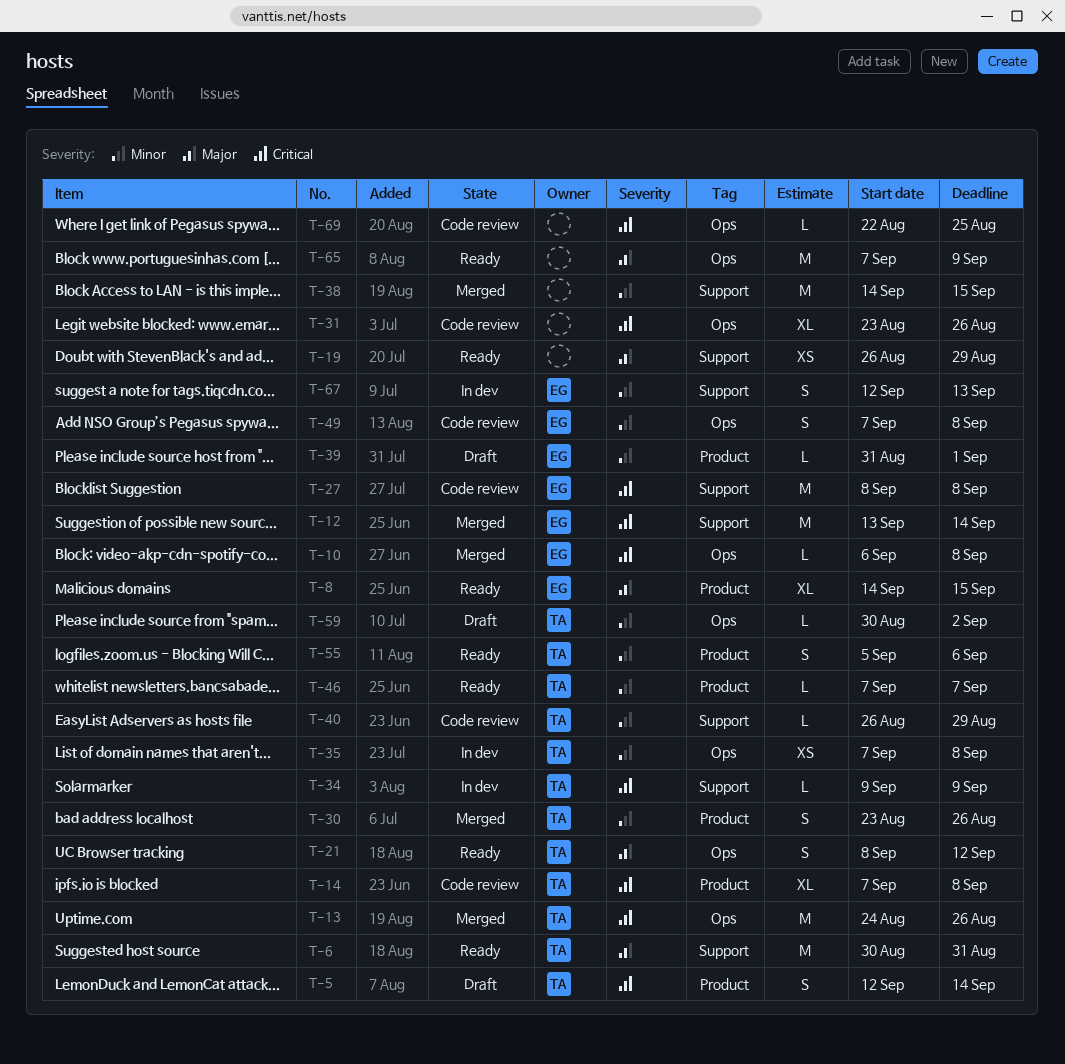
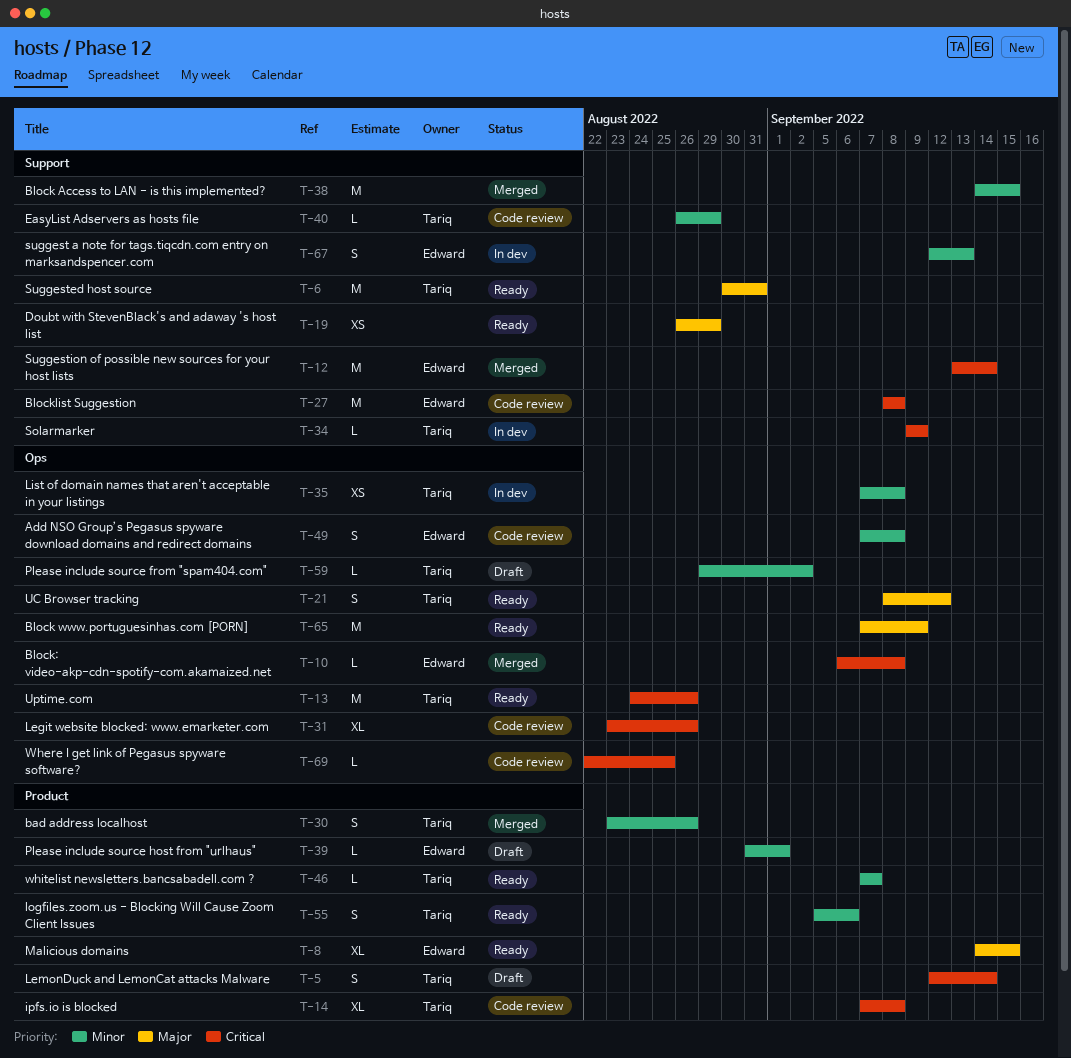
T-13, status: Merged -> Ready
T-59, start: Aug 30 -> Aug 29

